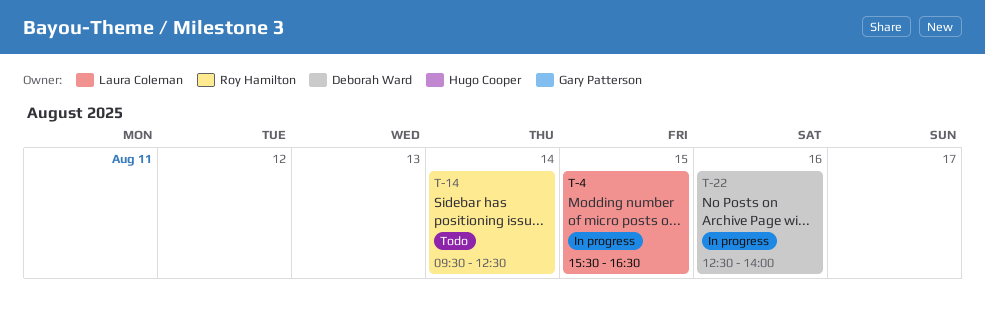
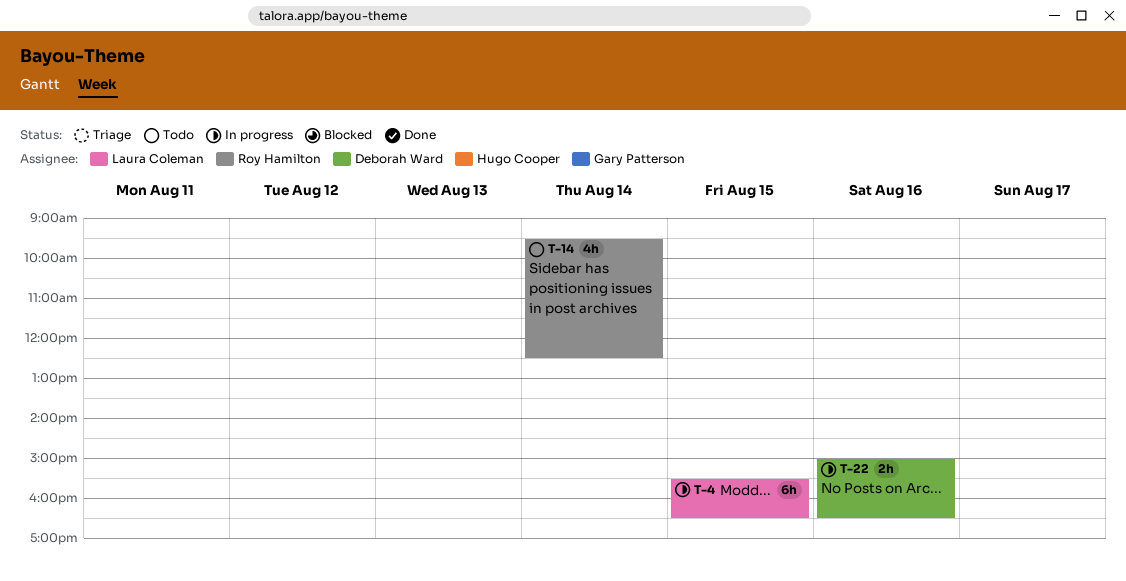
T-22, begins: 12:30 -> 15:00
T-22, ends: 14:00 -> 16:30

